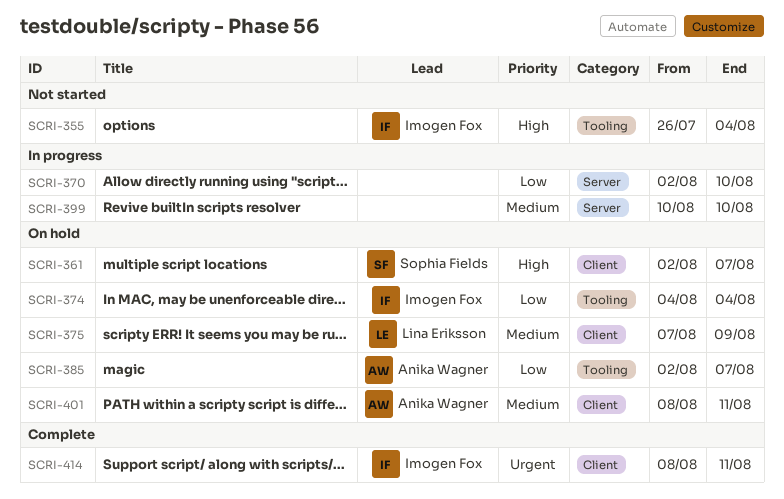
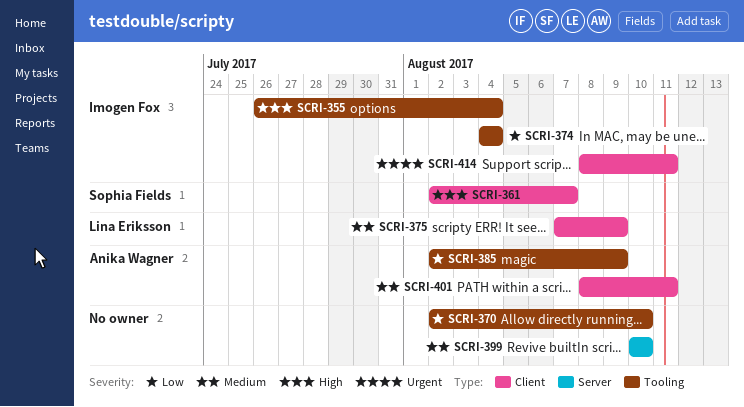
SCRI-370, label: Server -> Tooling
SCRI-385, due: Aug 7 -> Aug 9

